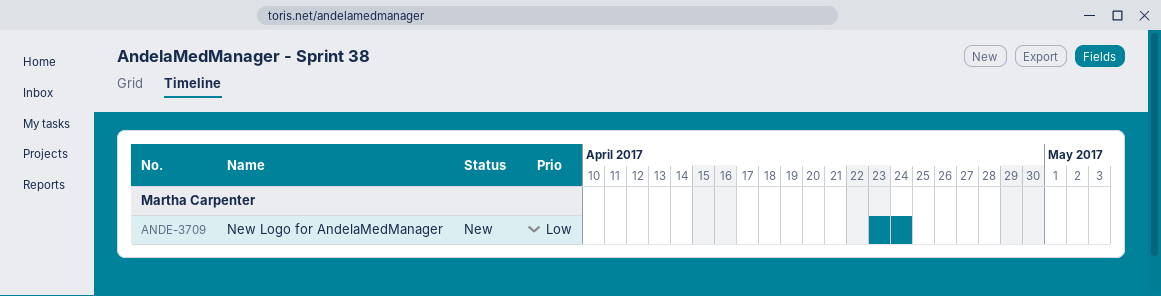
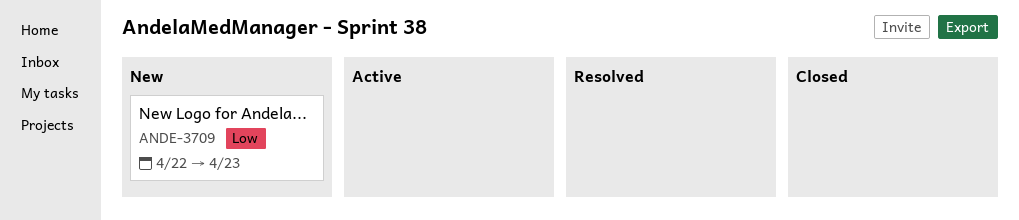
ANDE-3709, start: Apr 23 -> Apr 22
ANDE-3709, due: Apr 24 -> Apr 23

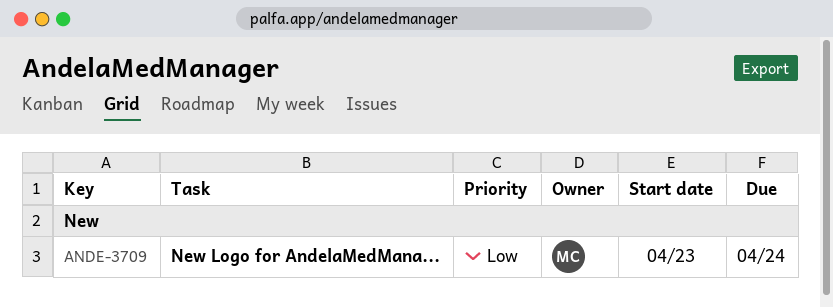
ANDE-3709, start: Apr 22 -> Apr 23
ANDE-3709, due: Apr 23 -> Apr 24

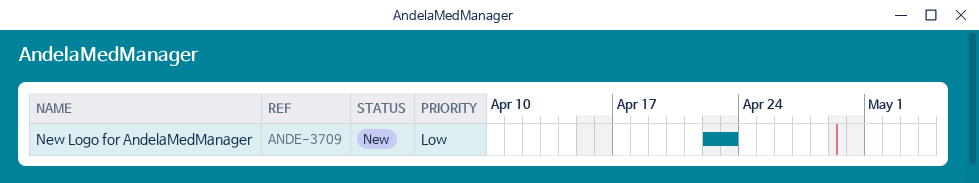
ANDE-3709, start: Apr 23 -> Apr 22
ANDE-3709, due: Apr 24 -> Apr 23

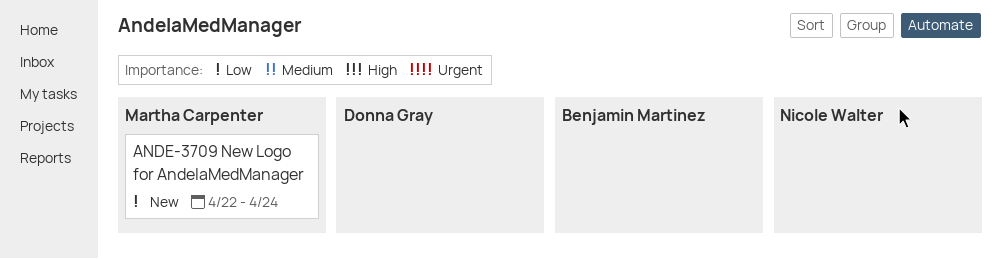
ANDE-3709, due: Apr 23 -> Apr 24

